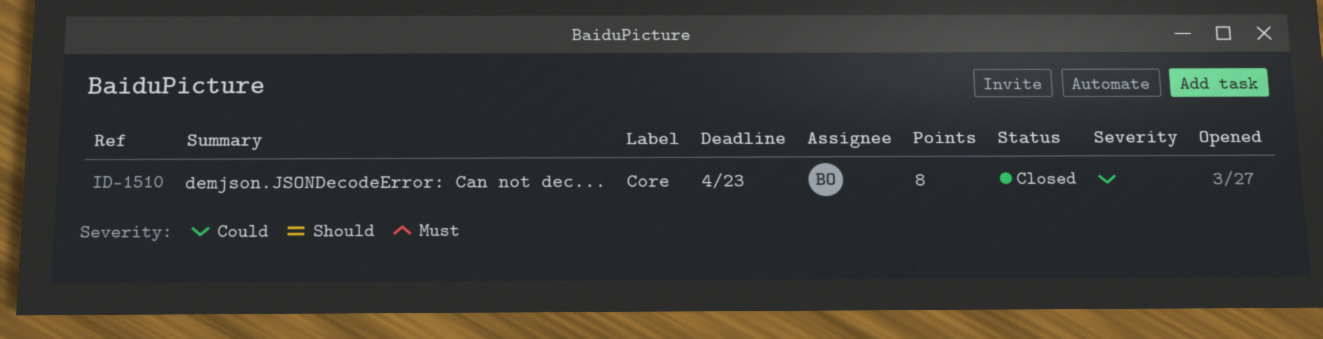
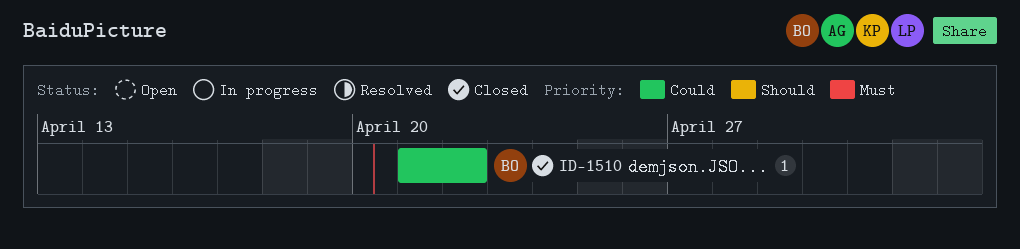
ID-1510, estimate: 8 -> 1
ID-1510, due: Apr 23 -> Apr 22

